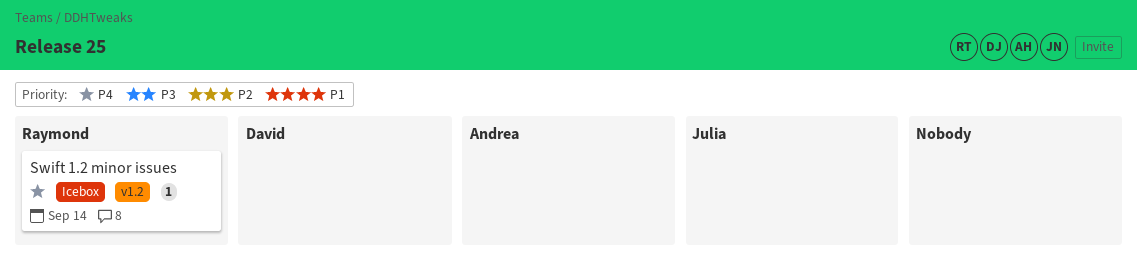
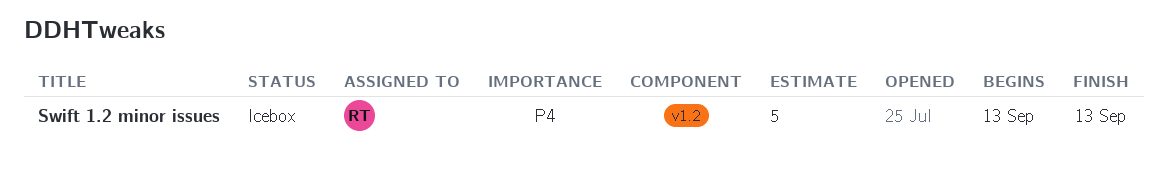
Swift 1.2 minor issues, estimate: 1 -> 5
Swift 1.2 minor issues, due: Sep 14 -> Sep 13

